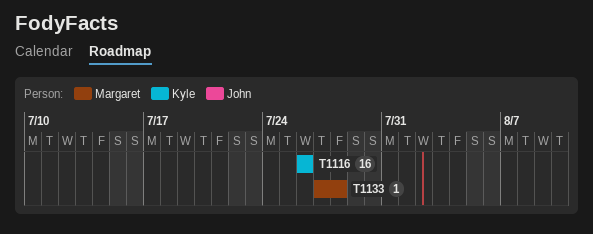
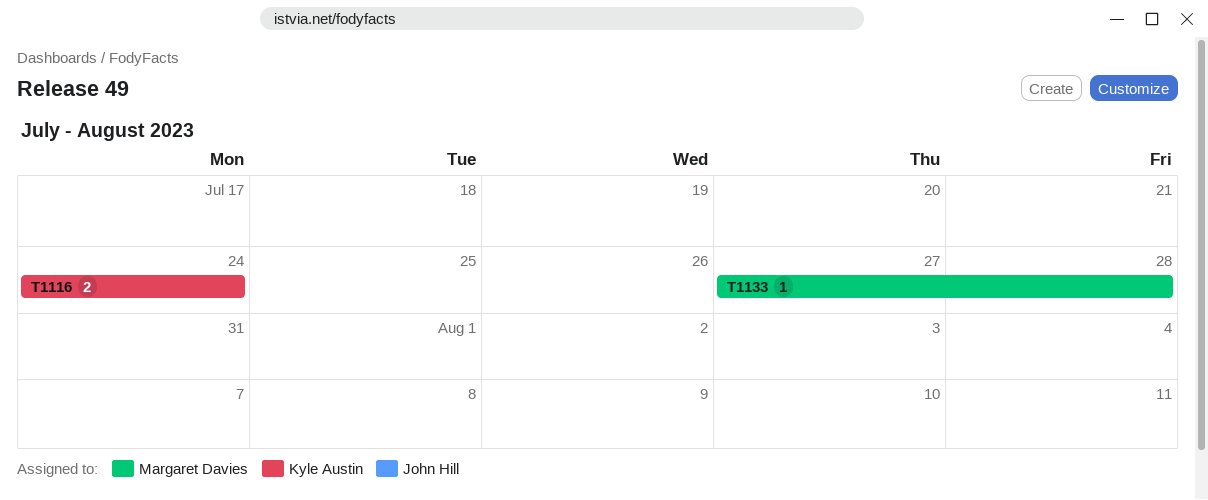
T1116, estimate: 16 -> 2
T1116, start: Jul 26 -> Jul 24
T1116, due: Jul 26 -> Jul 24

